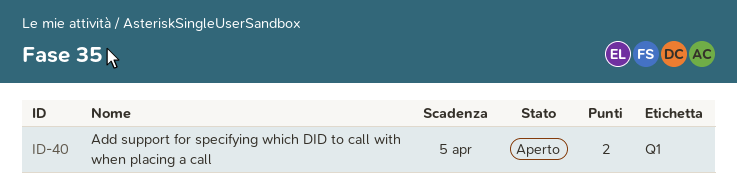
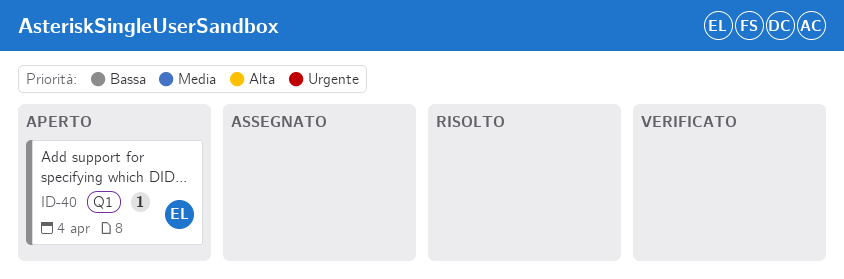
ID-40, estimate: 2 -> 1
ID-40, due: Apr 5 -> Apr 4

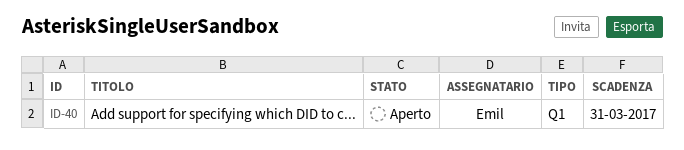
ID-40, due: Apr 4 -> Mar 31

